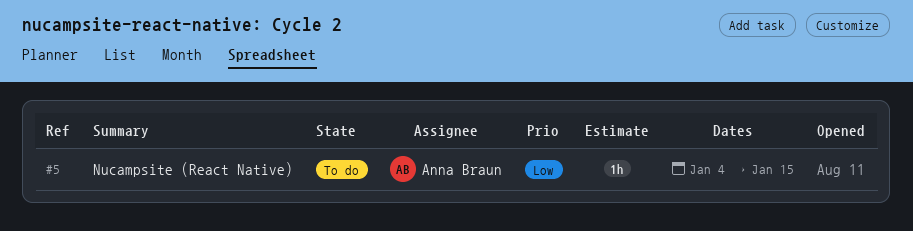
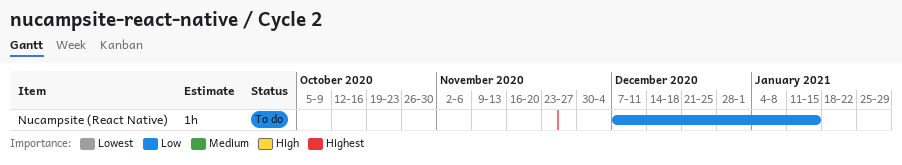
Nucampsite (React Native), start: Jan 4 -> Dec 7

